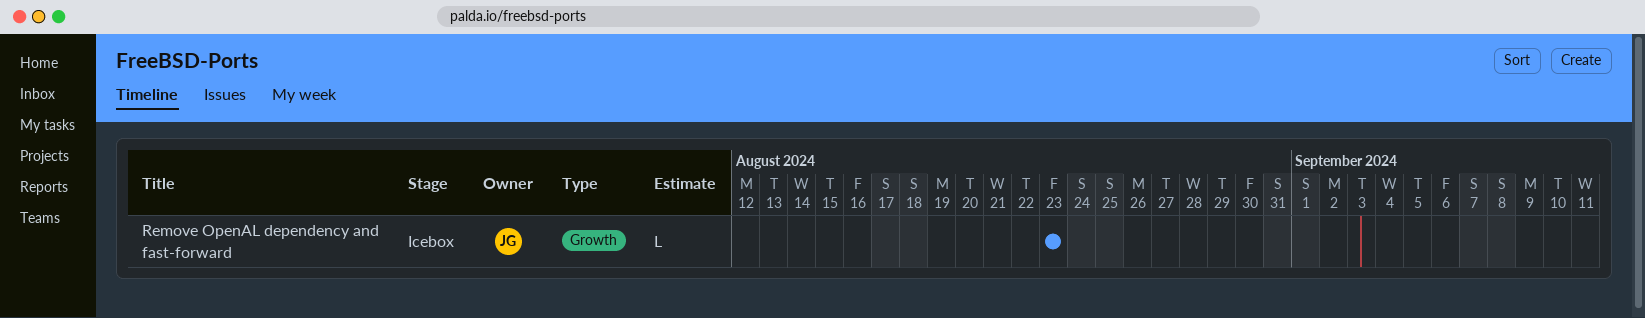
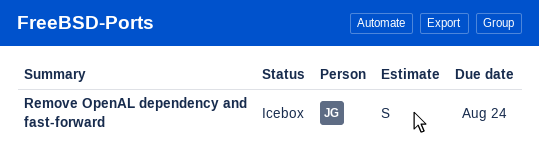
Remove OpenAL dependency and fast-forward, estimate: L -> S
Remove OpenAL dependency and fast-forward, due: Aug 23 -> Aug 24

